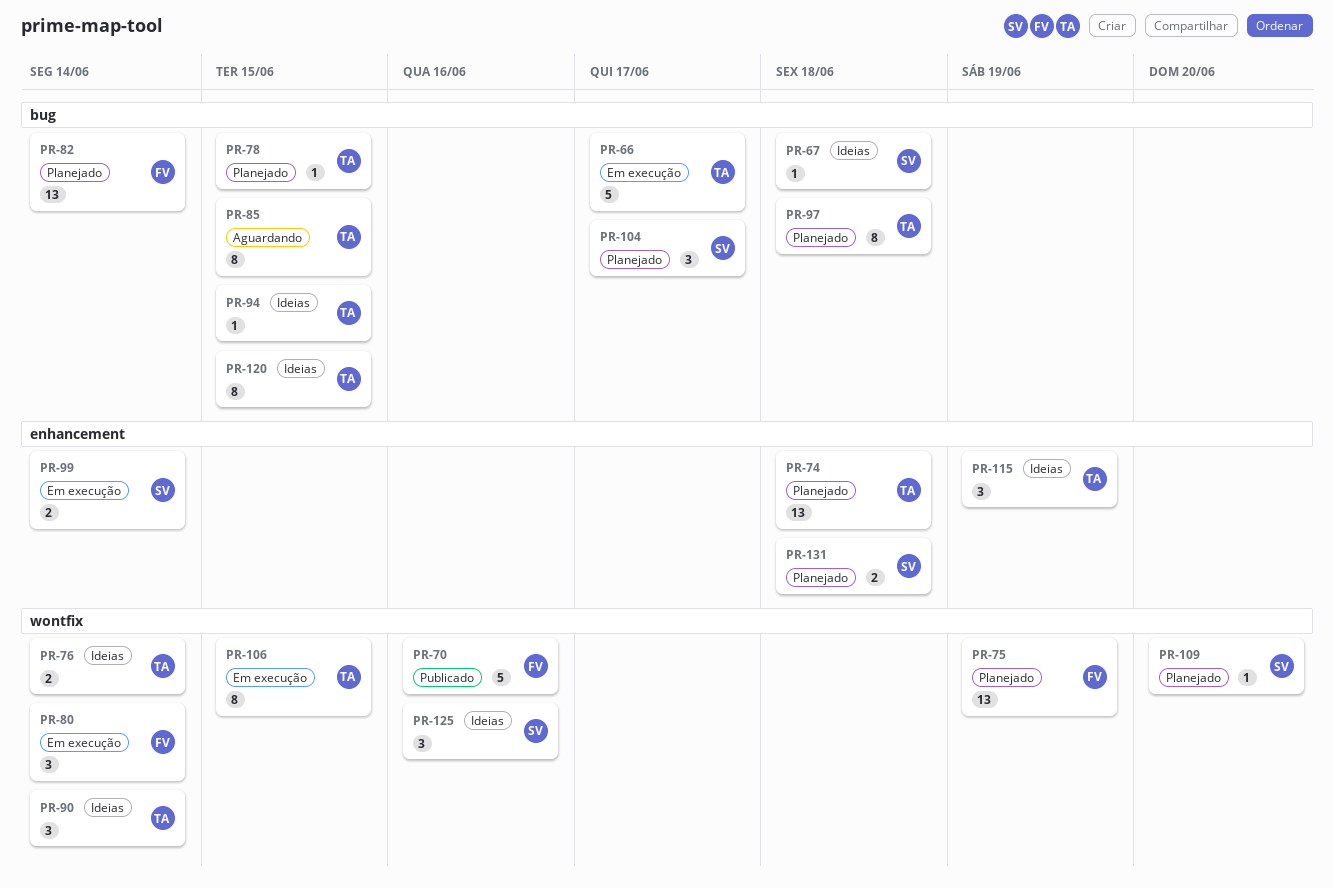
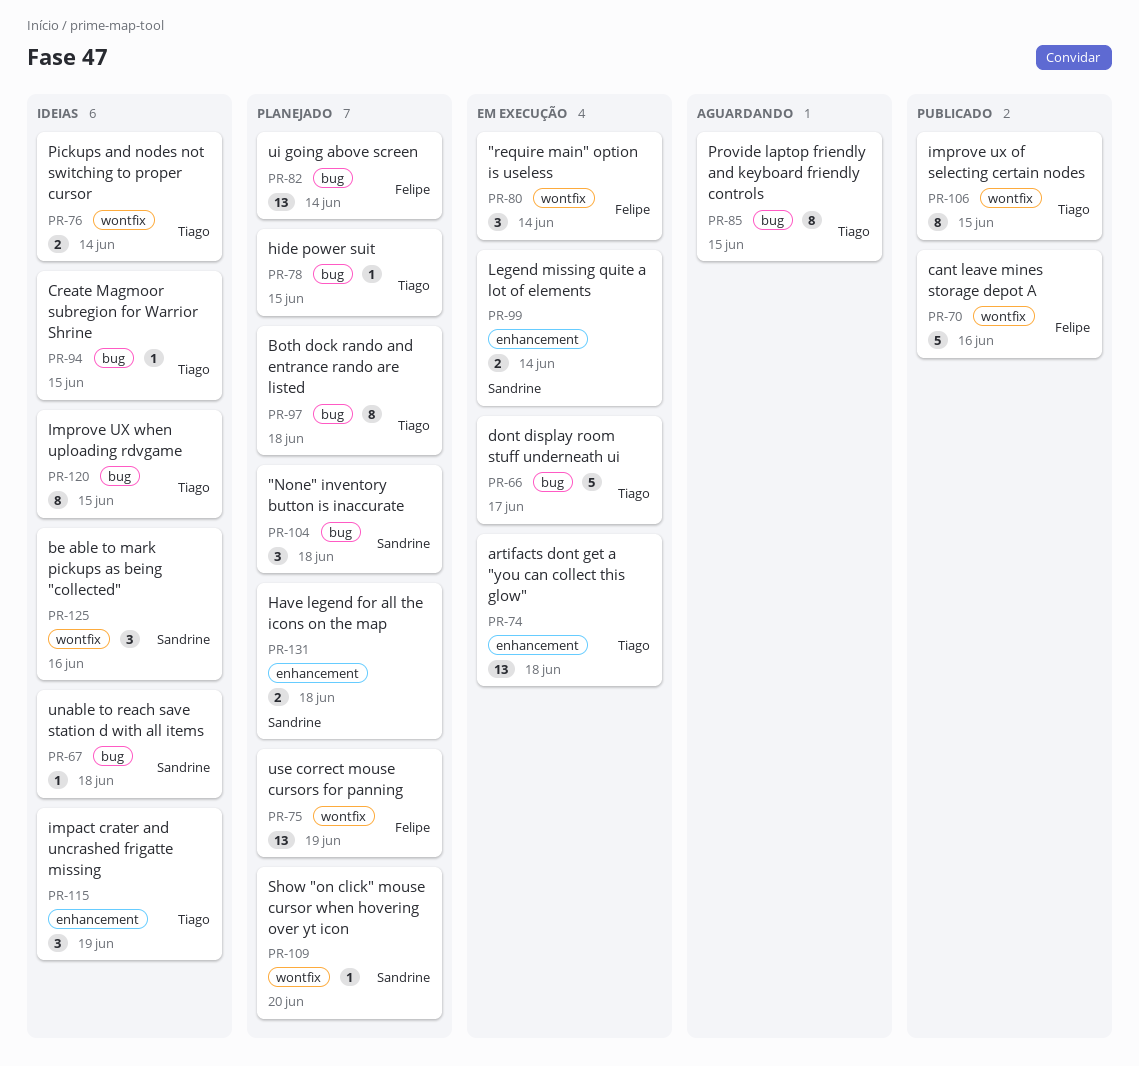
PR-74, status: Planejado -> Em execução
PR-90: present -> none
PR-104, due: Jun 17 -> Jun 18
PR-106, status: Em execução -> Publicado

